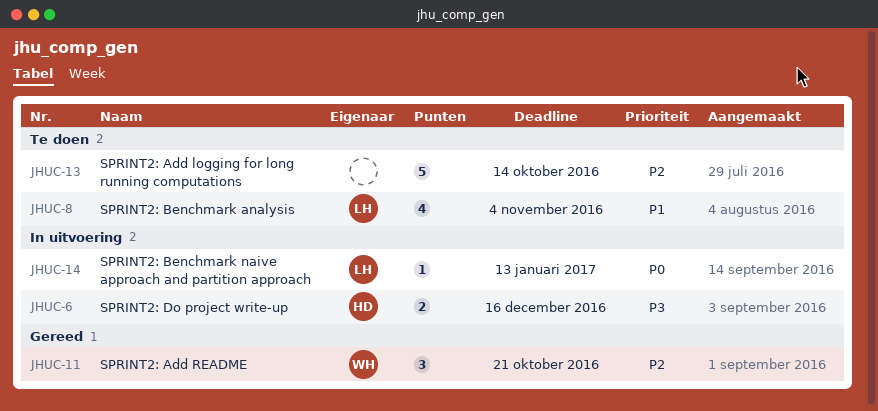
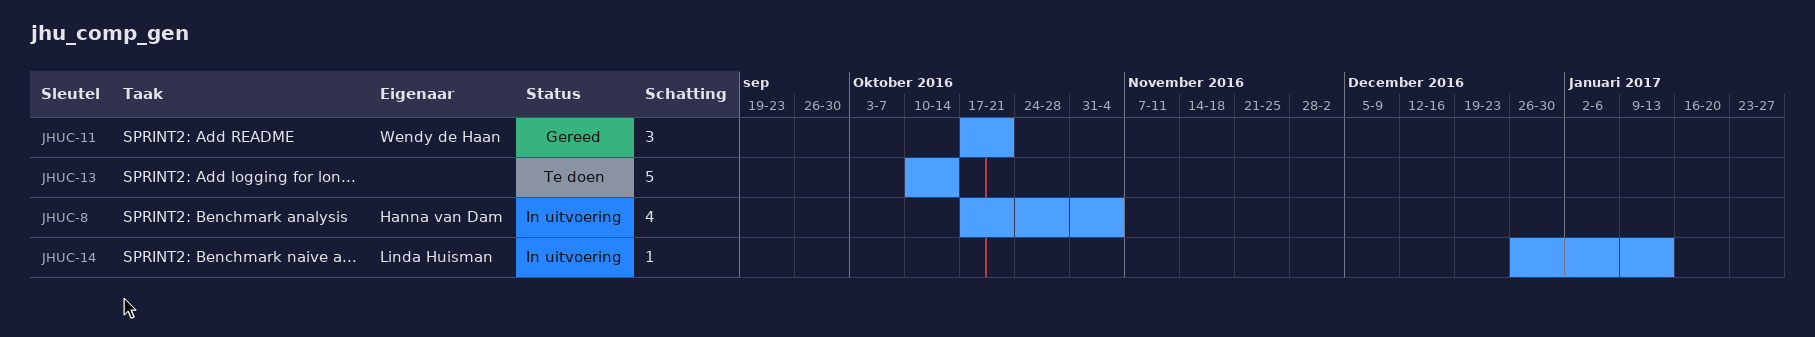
JHUC-6: present -> none
JHUC-8, status: Te doen -> In uitvoering
JHUC-8, owner: Linda Huisman -> Hanna van Dam

